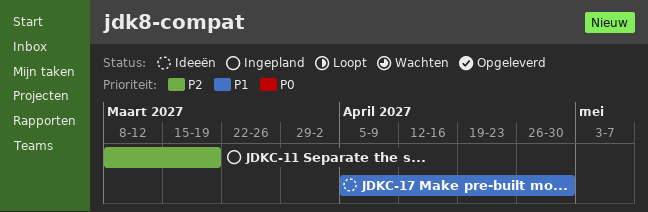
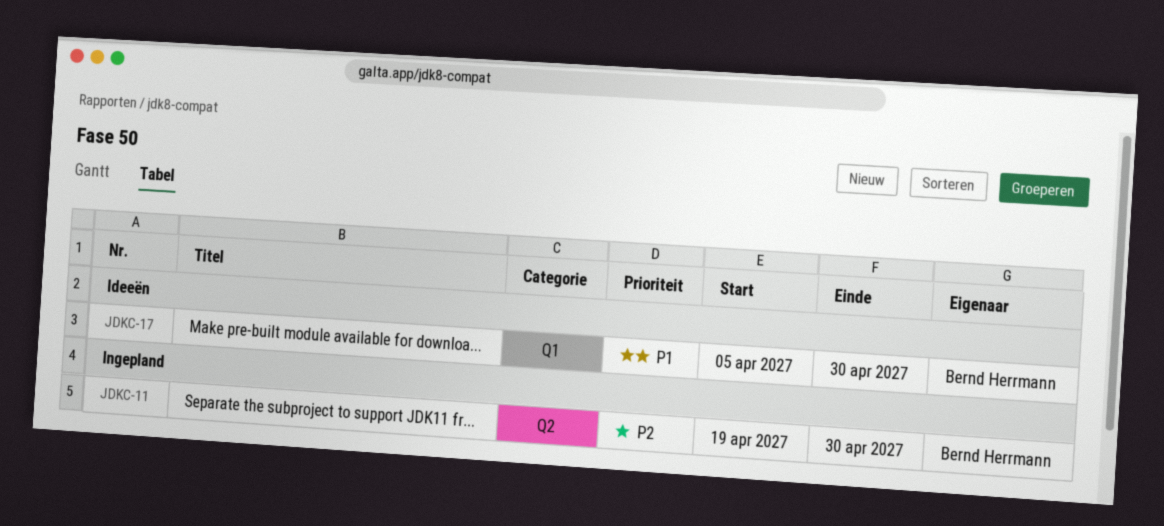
JDKC-11, start: Mar 8 -> Apr 19
JDKC-11, due: Mar 19 -> Apr 30

